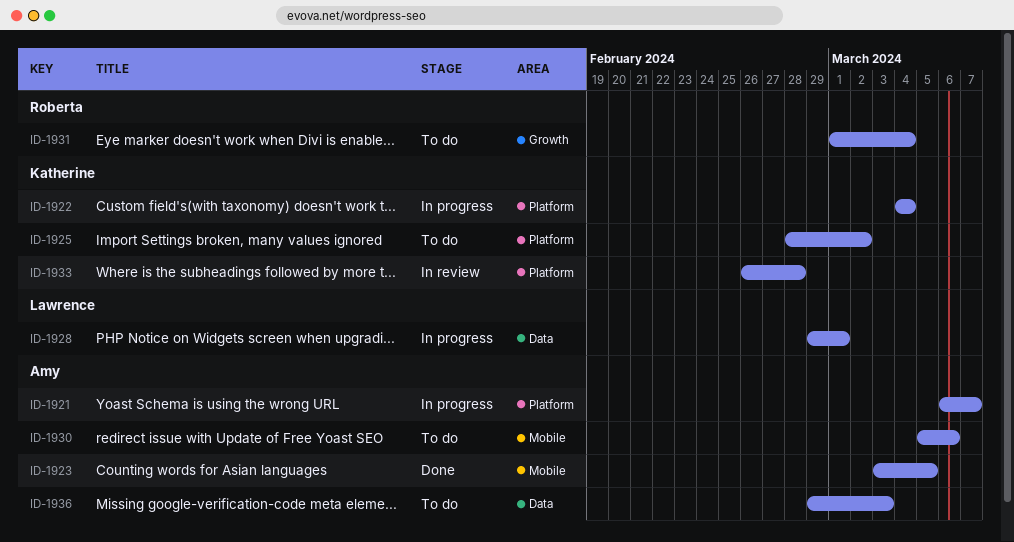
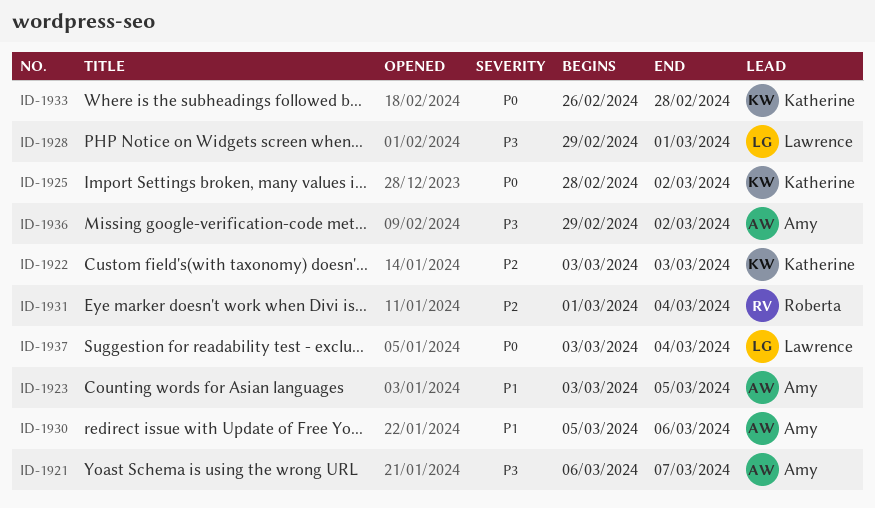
ID-1922, start: Mar 4 -> Mar 3
ID-1922, due: Mar 4 -> Mar 3
ID-1936, due: Mar 3 -> Mar 2
ID-1937: none -> present

